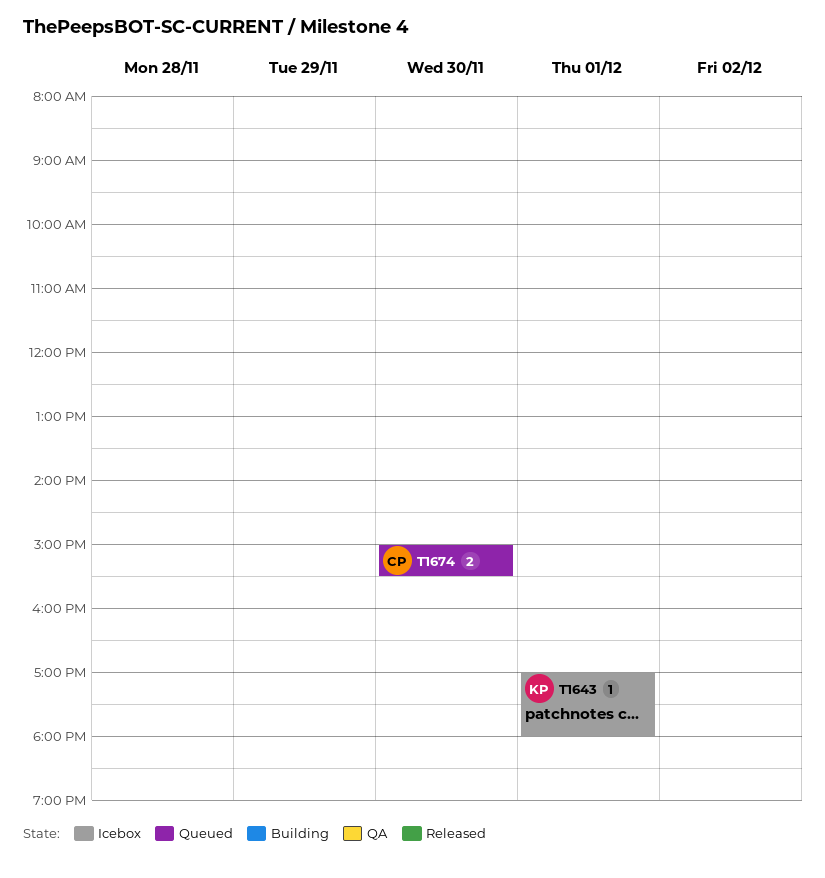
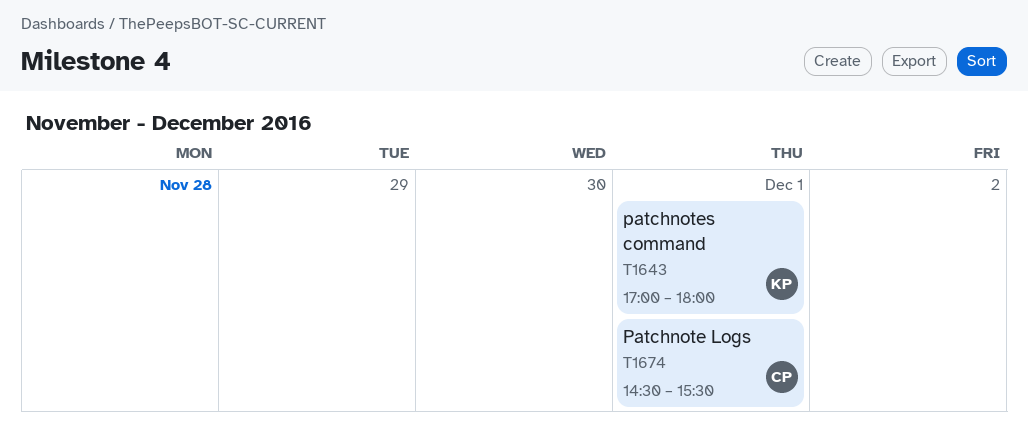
T1674, day: Nov 30 -> Dec 1
T1674, begins: 15:00 -> 14:30

